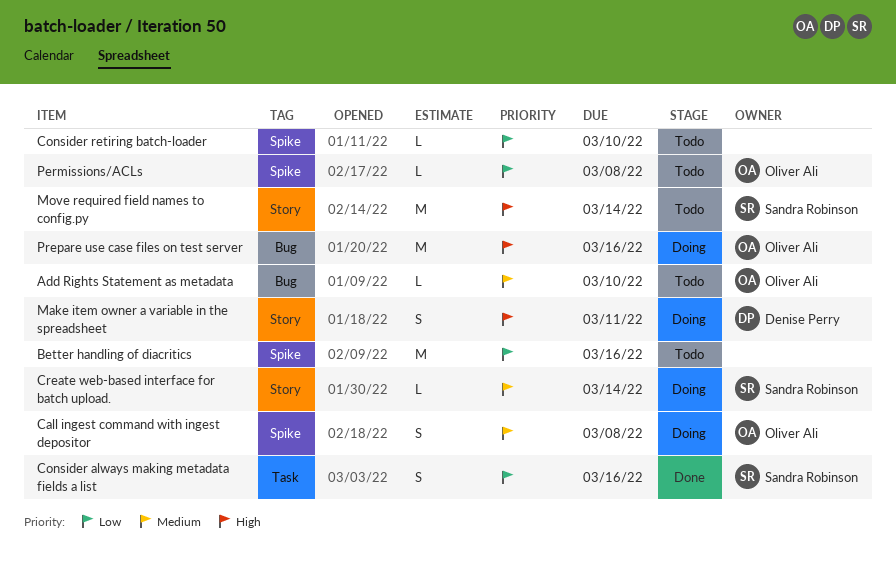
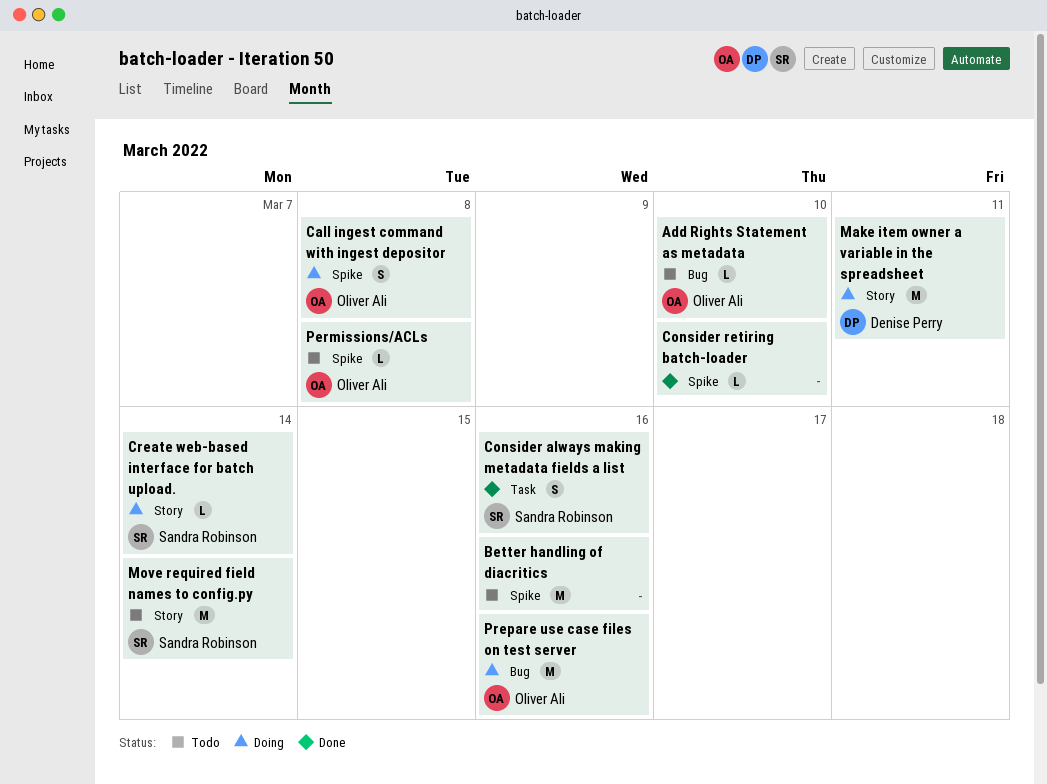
Consider retiring batch-loader, status: Todo -> Done
Make item owner a variable in the spreadsheet, estimate: S -> M

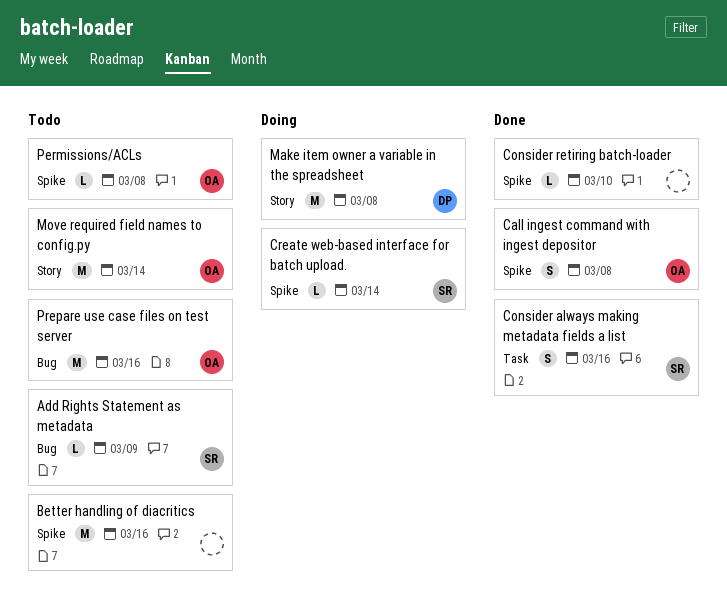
Add Rights Statement as metadata, owner: Oliver Ali -> Sandra Robinson
Add Rights Statement as metadata, due: Mar 10 -> Mar 9
Call ingest command with ingest depositor, status: Doing -> Done
Create web-based interface for batch upload., label: Story -> Spike
Make item owner a variable in the spreadsheet, due: Mar 11 -> Mar 8
Move required field names to config.py, owner: Sandra Robinson -> Oliver Ali
Prepare use case files on test server, status: Doing -> Todo

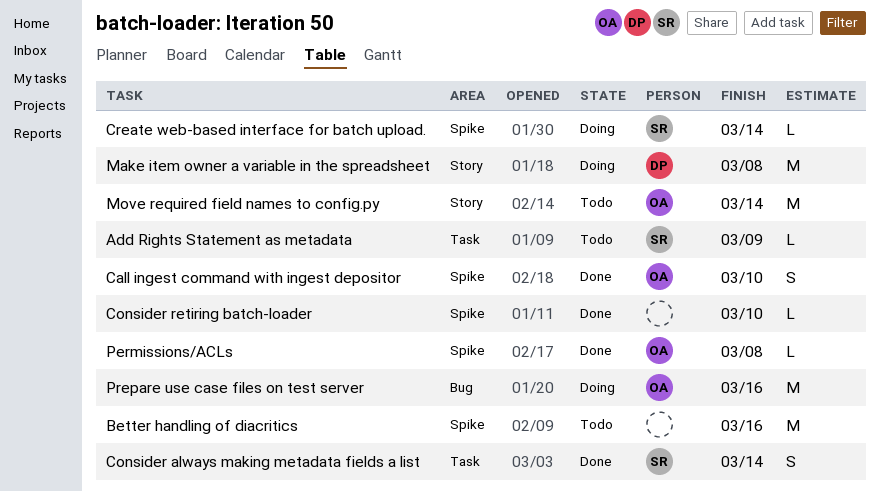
Add Rights Statement as metadata, label: Bug -> Task
Call ingest command with ingest depositor, due: Mar 8 -> Mar 10
Consider always making metadata fields a list, due: Mar 16 -> Mar 14
Permissions/ACLs, status: Todo -> Done
Prepare use case files on test server, status: Todo -> Doing

